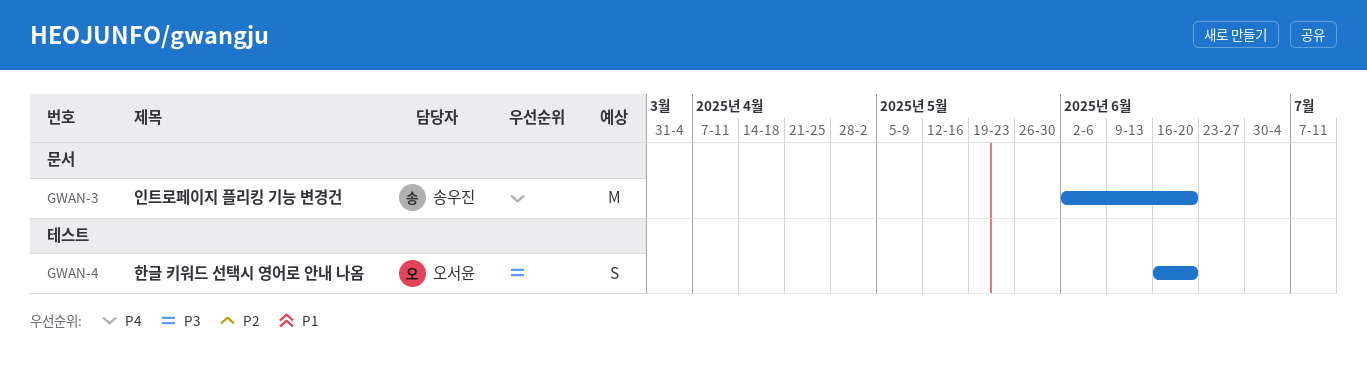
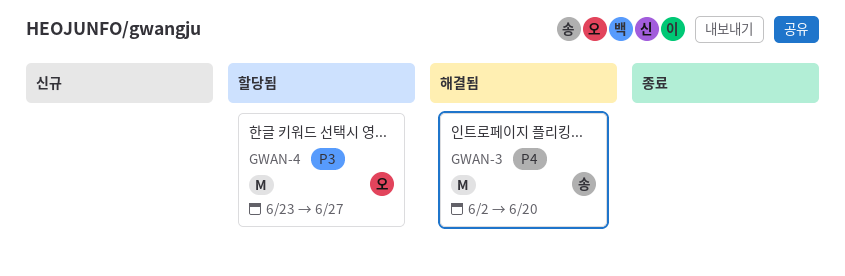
GWAN-4, estimate: S -> M
GWAN-4, start: Jun 16 -> Jun 23
GWAN-4, due: Jun 20 -> Jun 27

